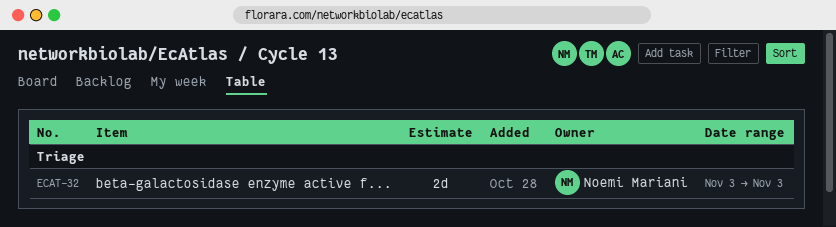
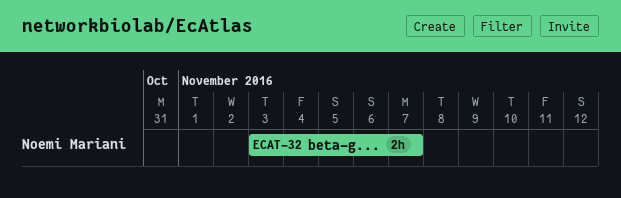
ECAT-32, estimate: 2d -> 2h
ECAT-32, due: Nov 3 -> Nov 7

